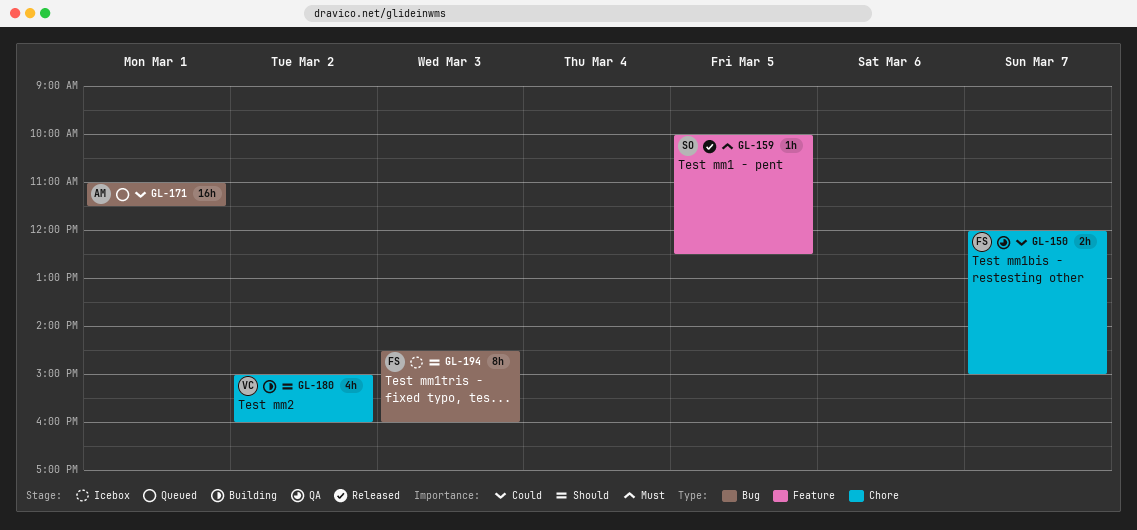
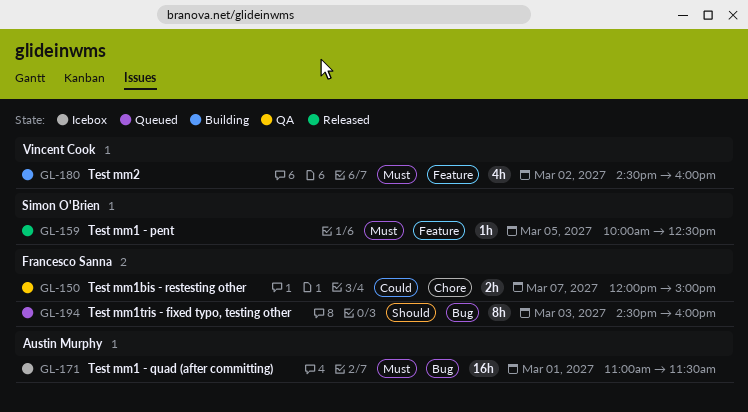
GL-171, status: Queued -> Icebox
GL-171, priority: Could -> Must
GL-180, priority: Should -> Must
GL-180, label: Chore -> Feature
GL-180, begins: 15:00 -> 14:30
GL-194, status: Icebox -> Queued

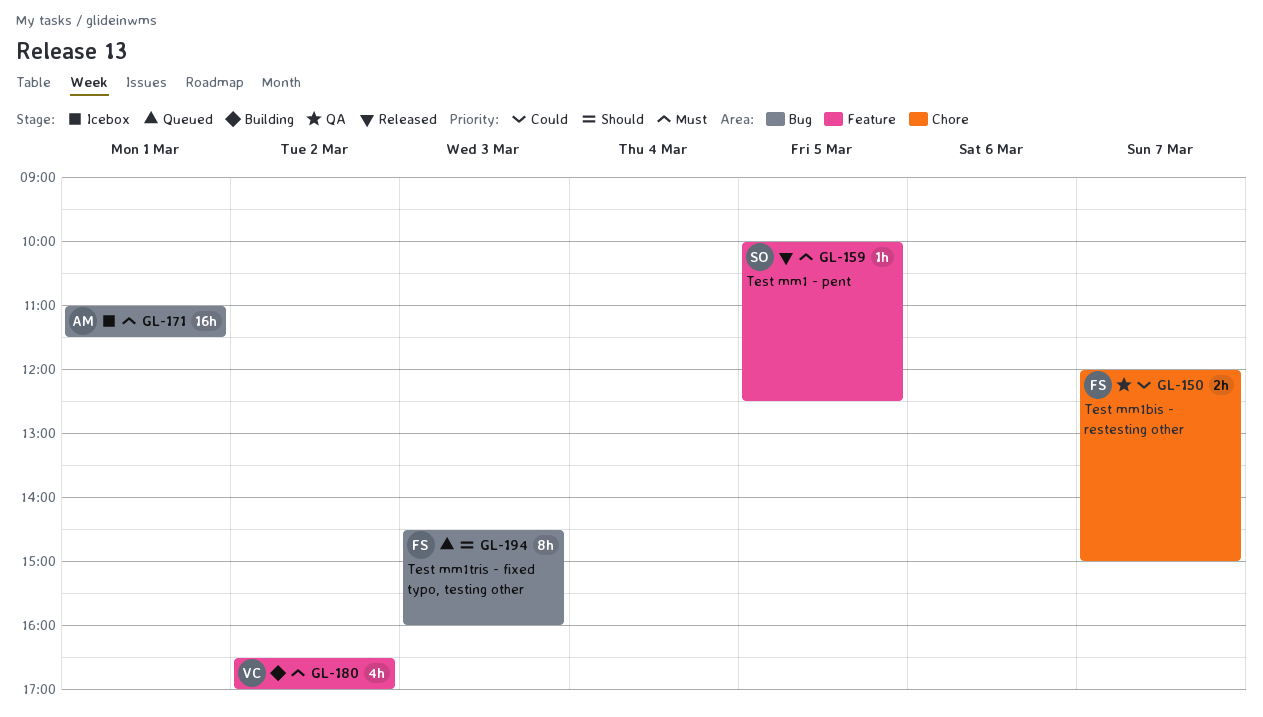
GL-180, begins: 14:30 -> 16:30
GL-180, ends: 16:00 -> 17:00

